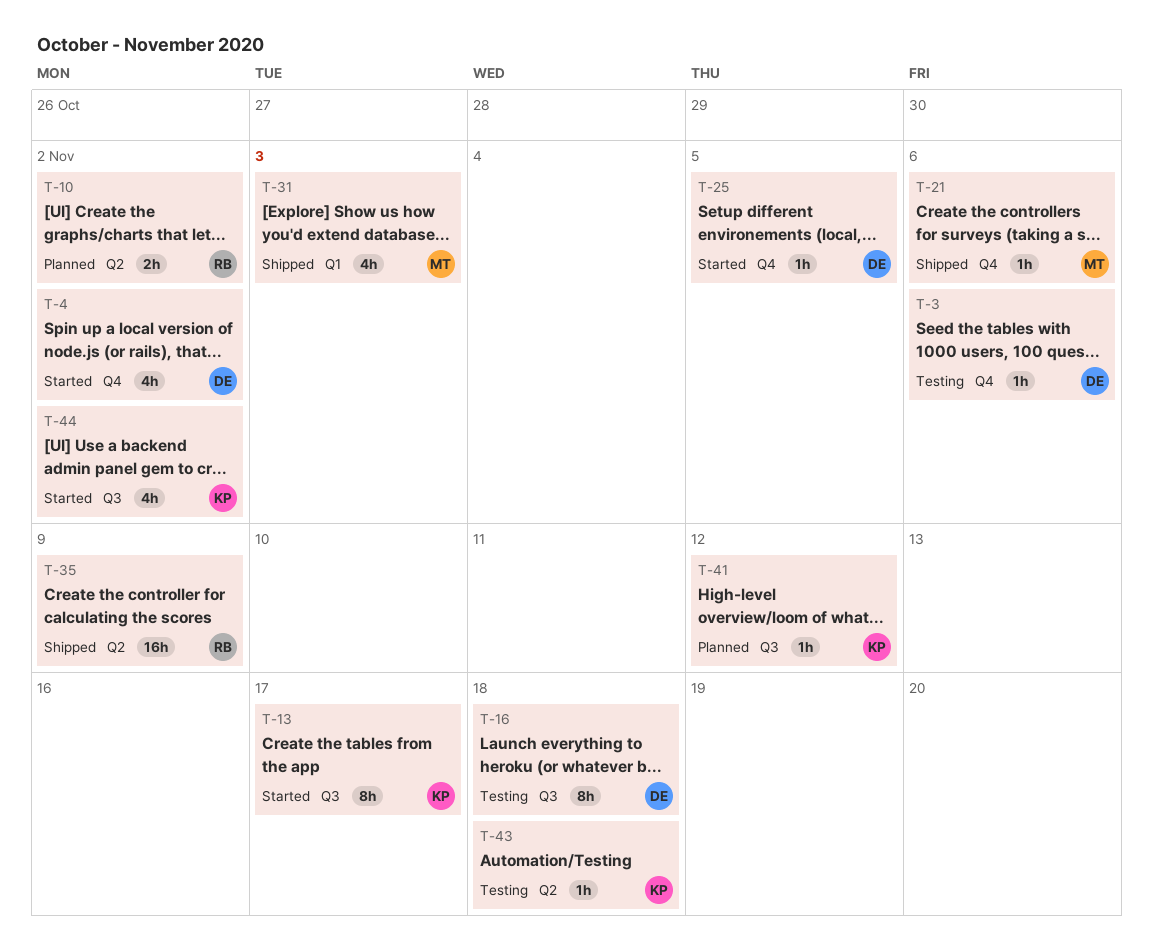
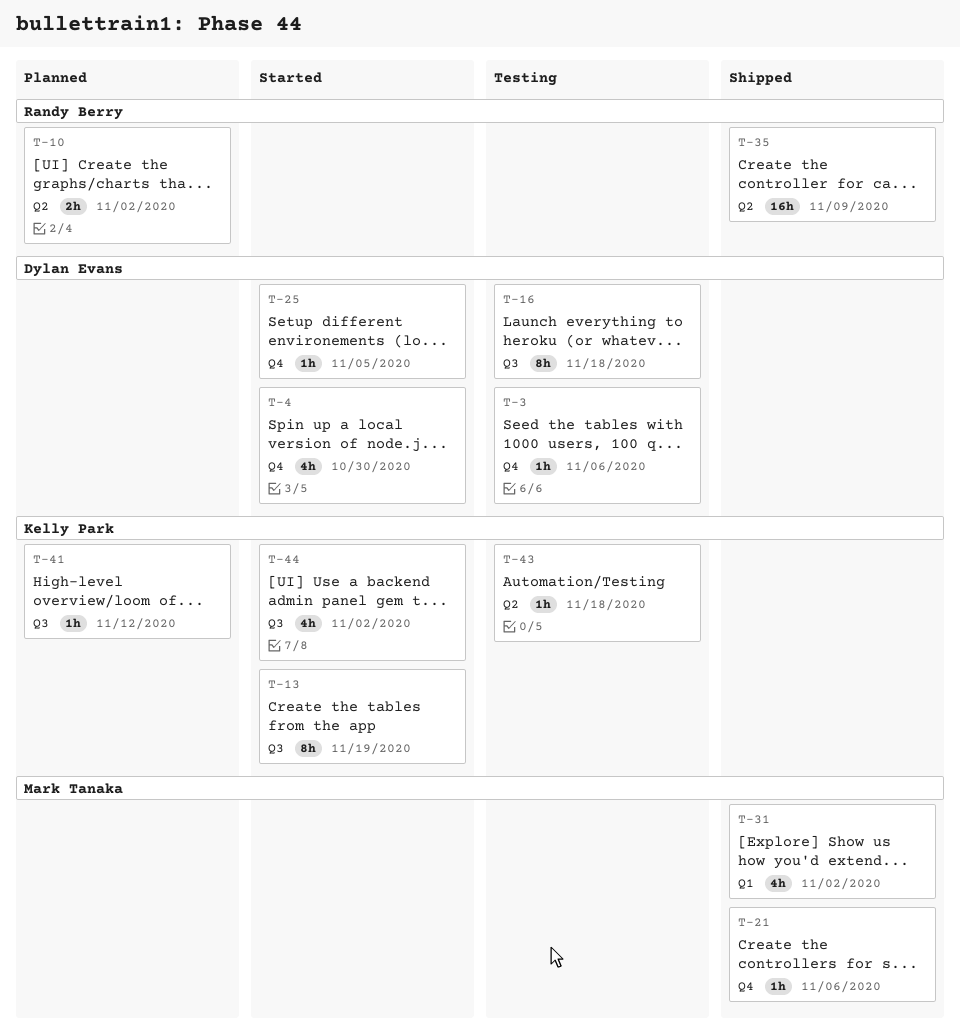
T-4, due: Nov 2 -> Oct 30
T-13, due: Nov 17 -> Nov 19
T-31, due: Nov 3 -> Nov 2

